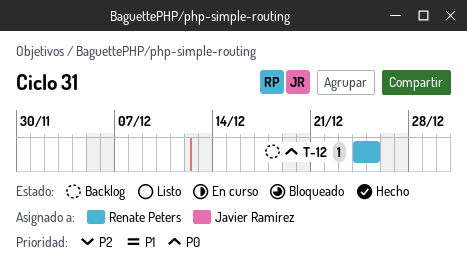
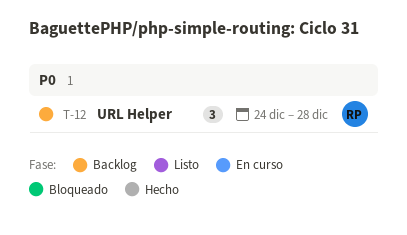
T-12, estimate: 1 -> 3
T-12, due: Dec 25 -> Dec 28

